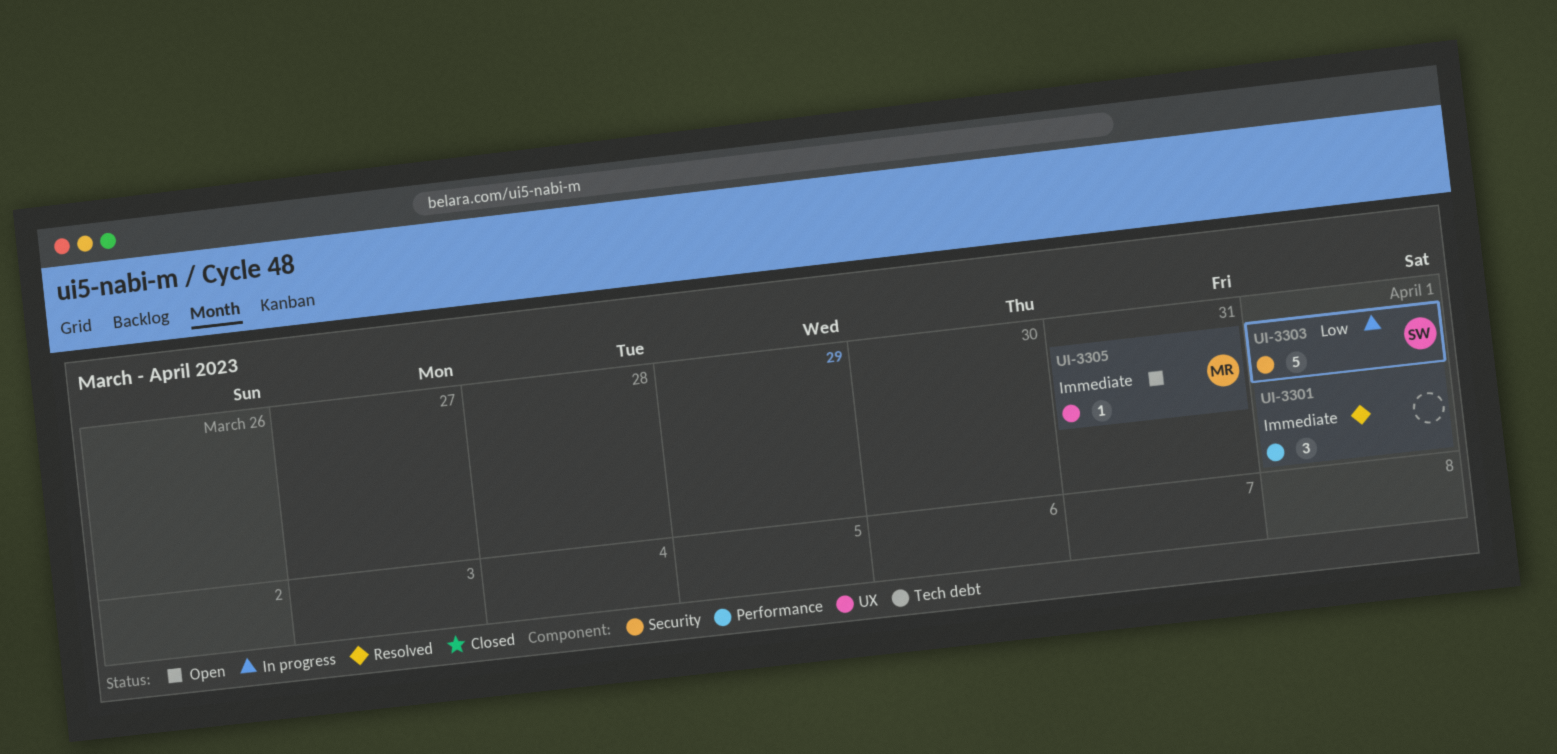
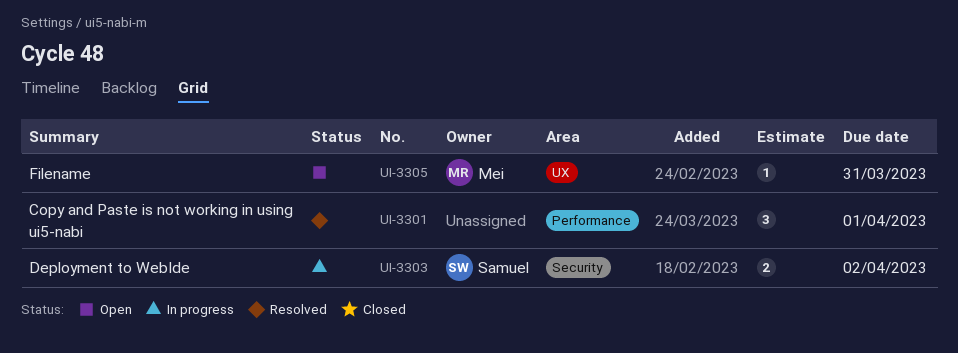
UI-3303, estimate: 5 -> 2
UI-3303, due: Apr 1 -> Apr 2

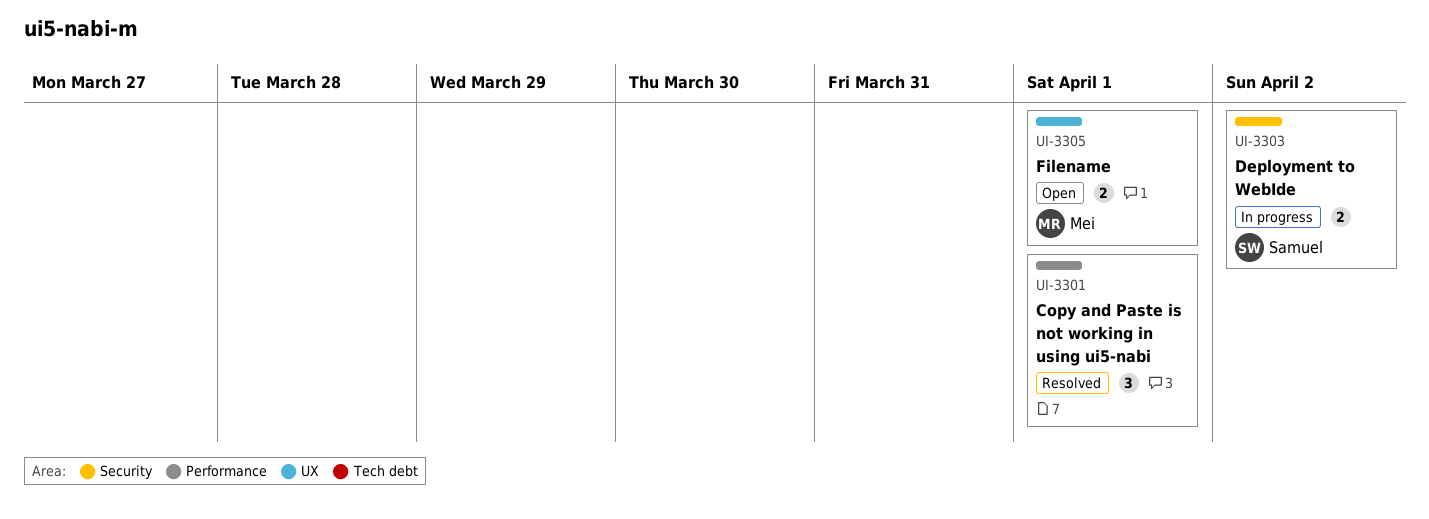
UI-3305, estimate: 1 -> 2
UI-3305, due: Mar 31 -> Apr 1

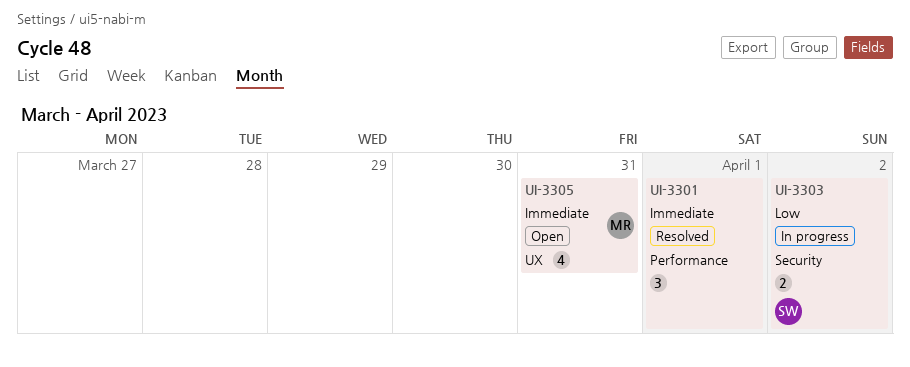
UI-3305, estimate: 2 -> 4
UI-3305, due: Apr 1 -> Mar 31

